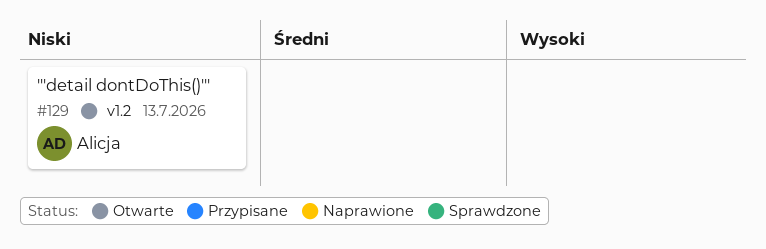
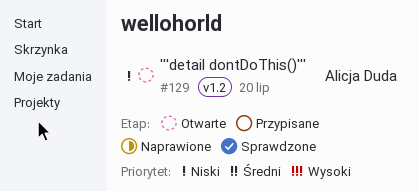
#129, due: Jul 13 -> Jul 20

